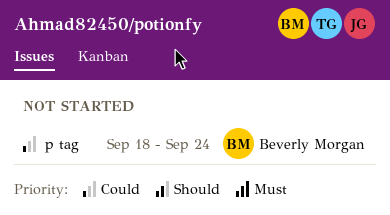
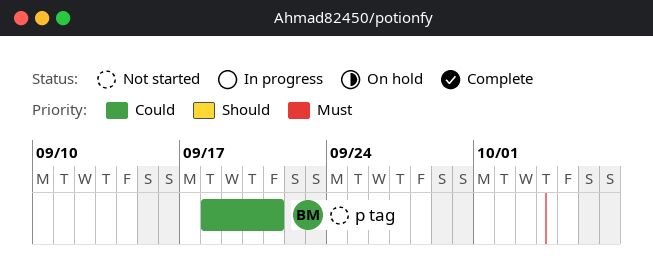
p tag, due: Sep 24 -> Sep 21

